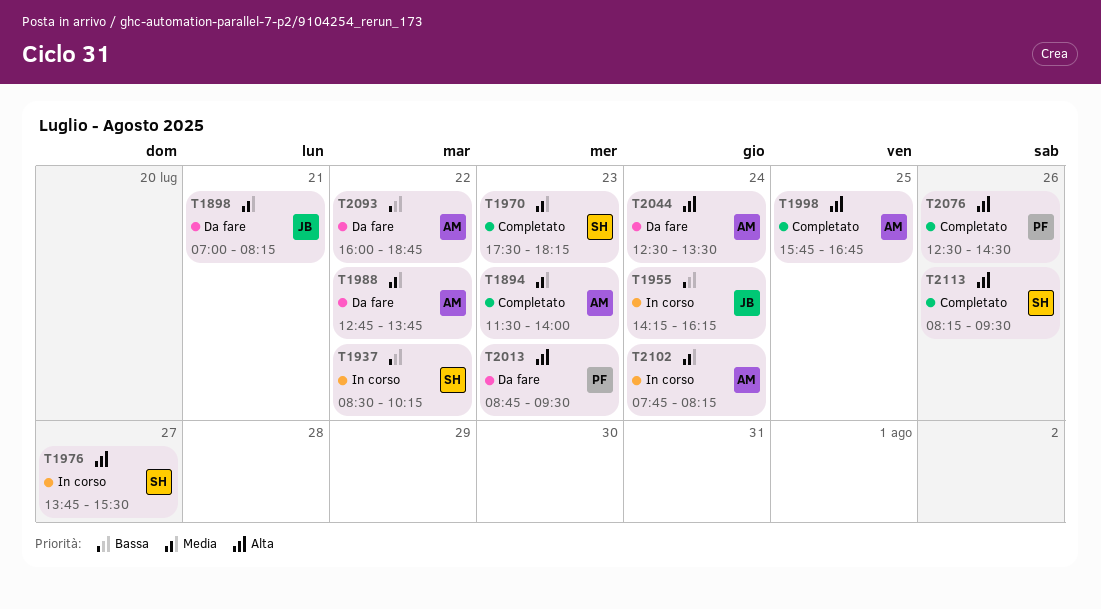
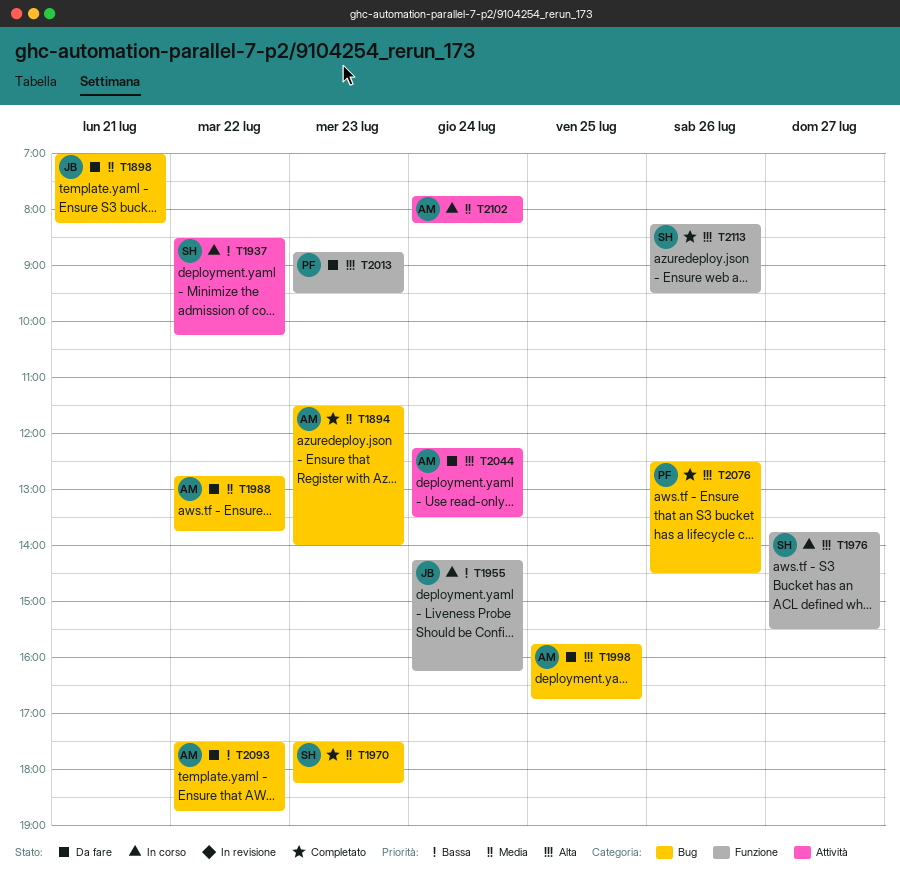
T1998, status: Completato -> Da fare
T2044, begins: 12:30 -> 12:15
T2093, begins: 16:00 -> 17:30

